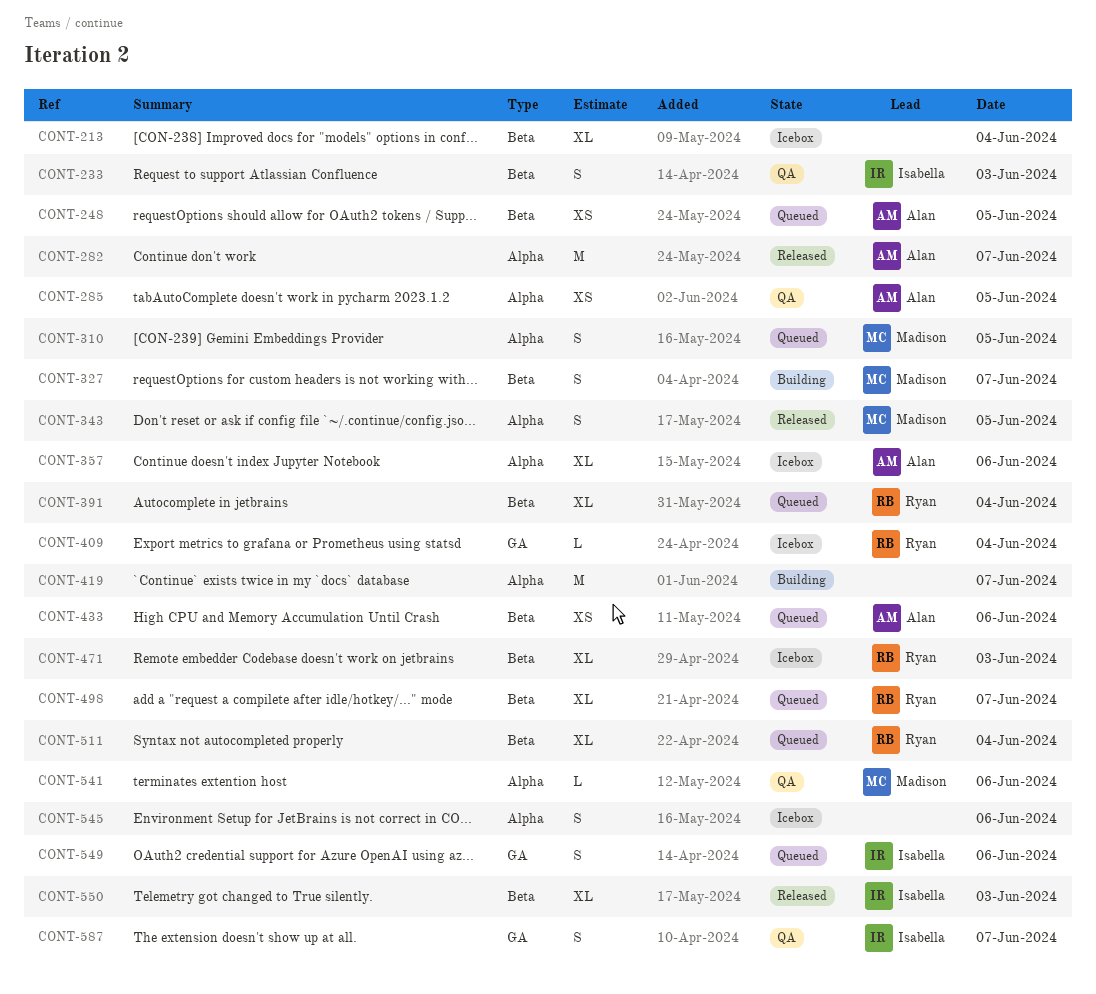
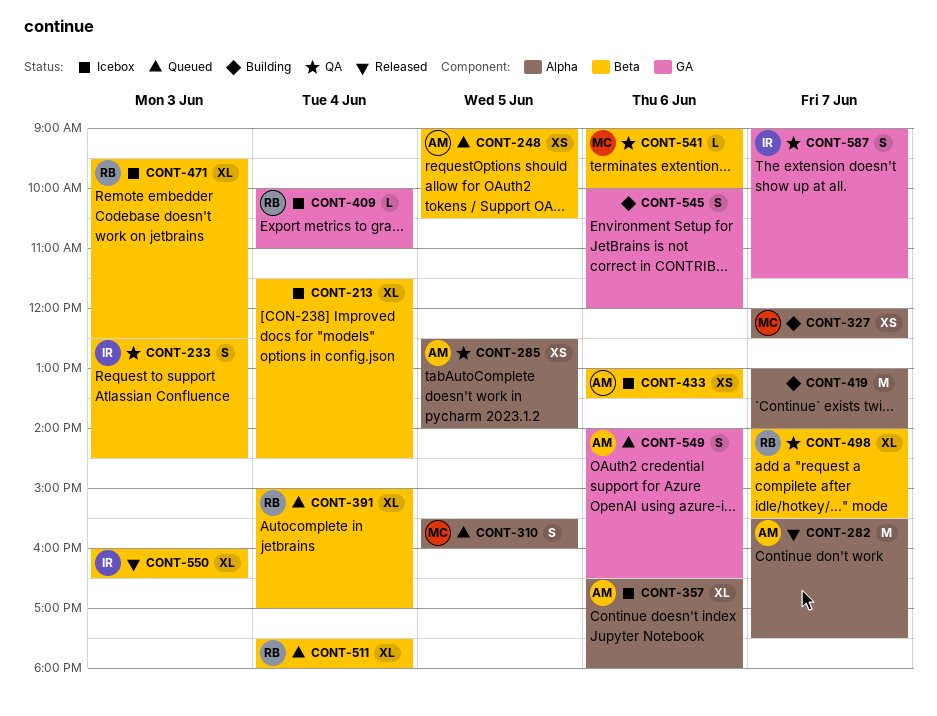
CONT-327, label: Beta -> Alpha
CONT-327, estimate: S -> XS
CONT-343: present -> none
CONT-433, status: Queued -> Icebox
CONT-498, status: Queued -> QA
CONT-541, label: Alpha -> Beta
CONT-545, status: Icebox -> Building
CONT-545, label: Alpha -> GA
CONT-549, owner: Isabella -> Alan

